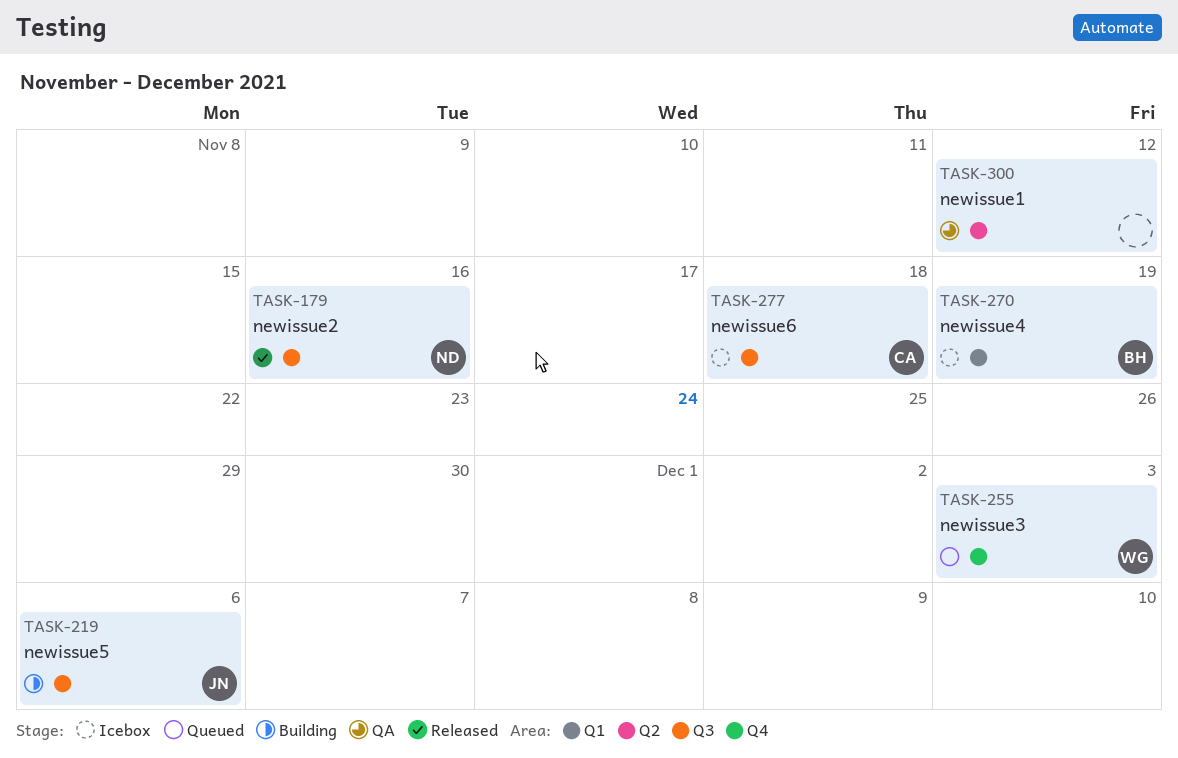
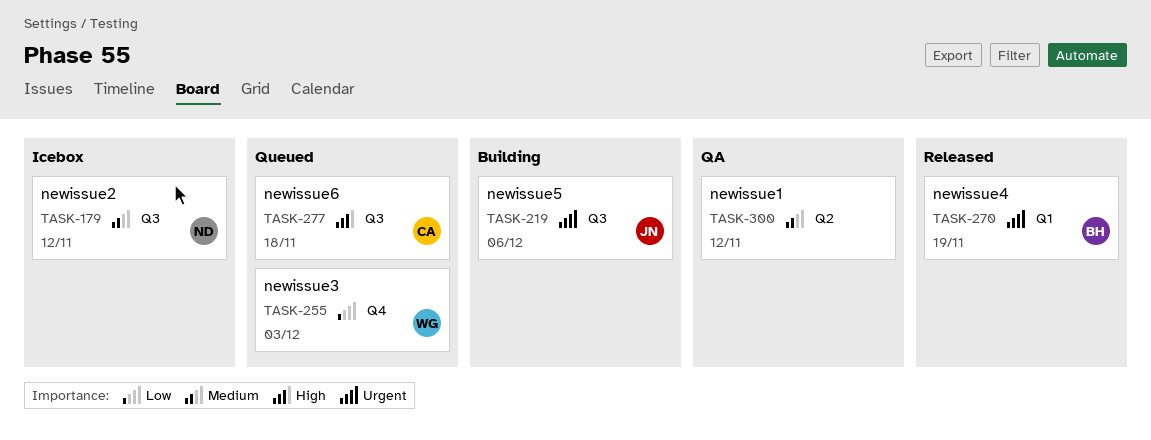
TASK-179, status: Released -> Icebox
TASK-179, due: Nov 16 -> Nov 12
TASK-270, status: Icebox -> Released
TASK-277, status: Icebox -> Queued

